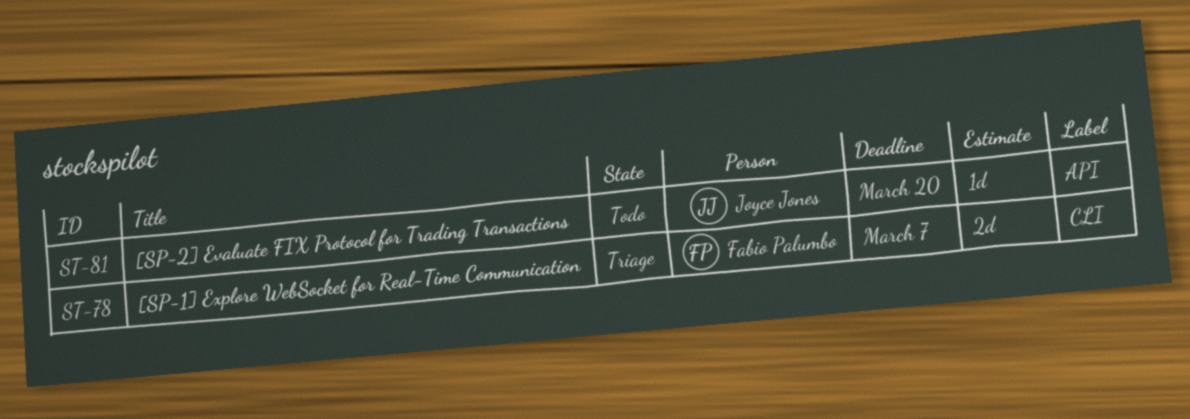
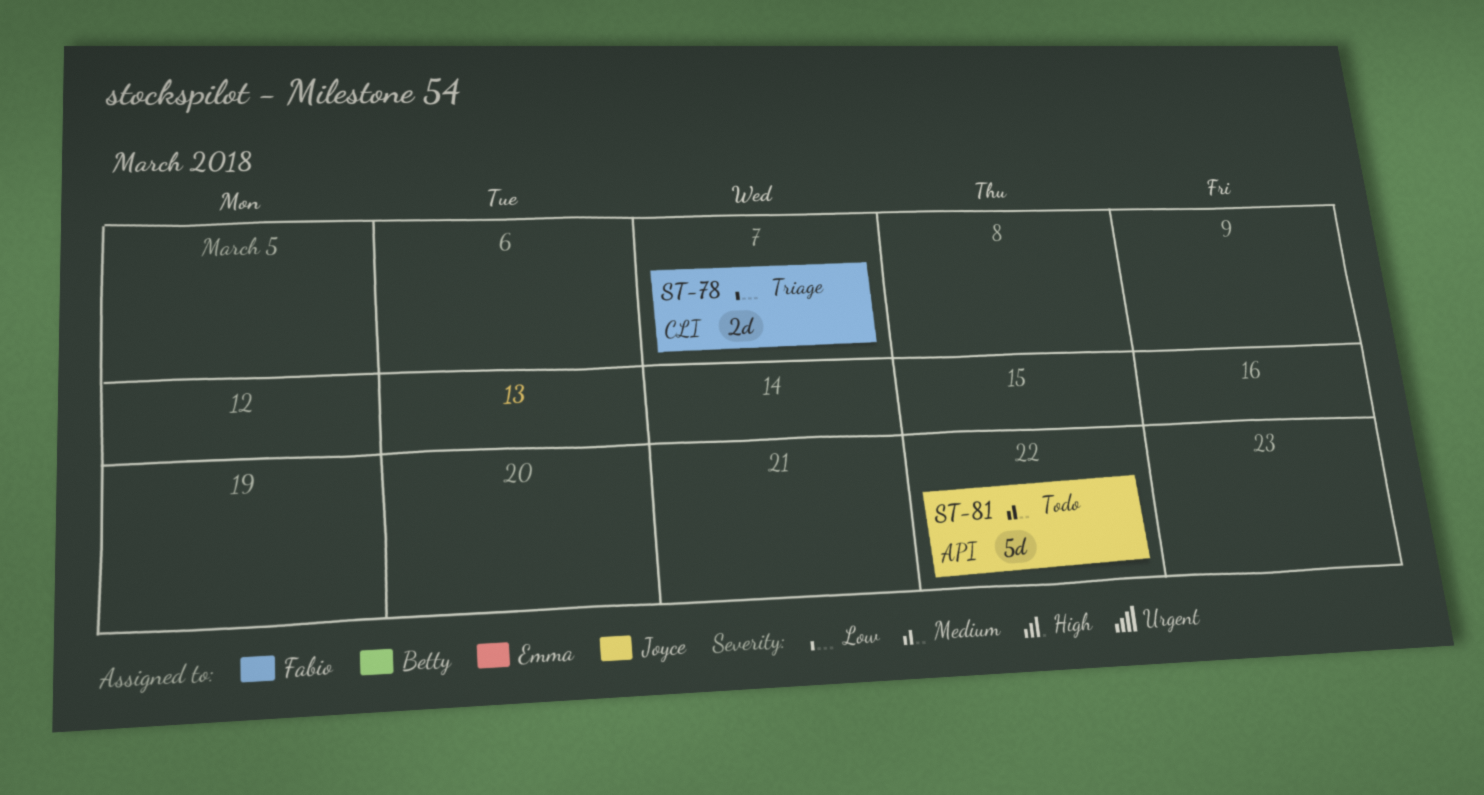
ST-81, estimate: 1d -> 5d
ST-81, due: Mar 20 -> Mar 22

